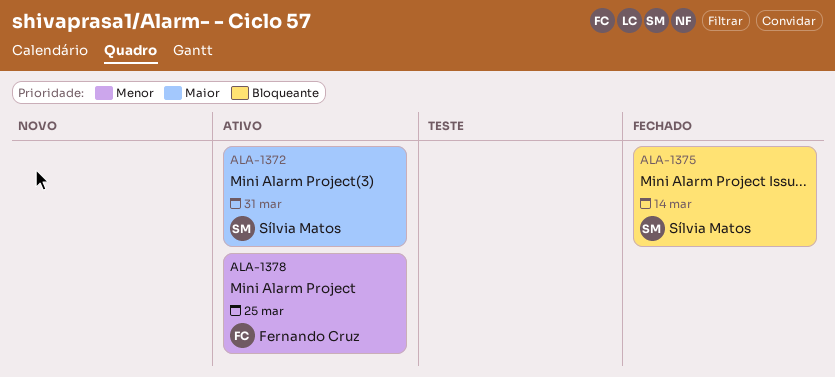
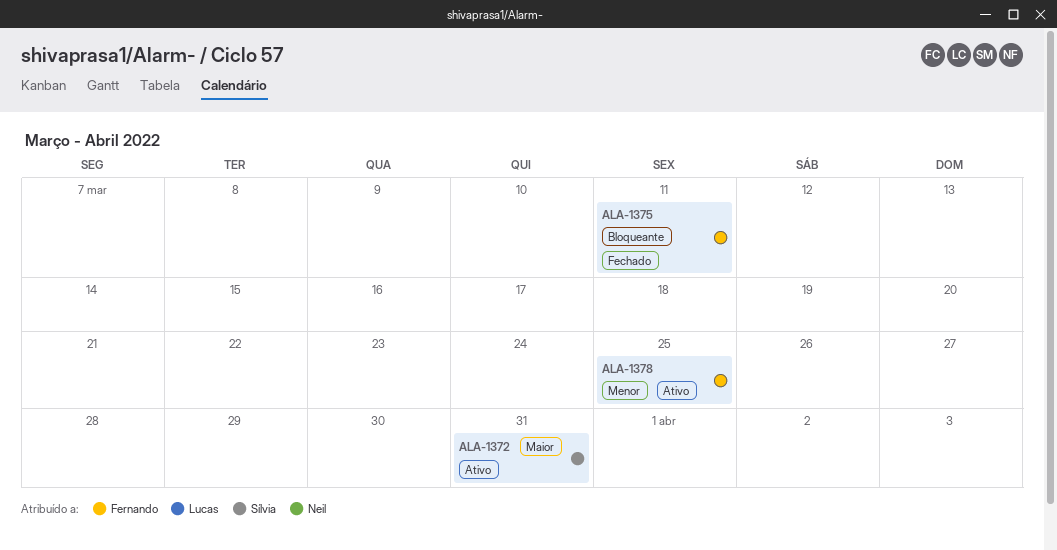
ALA-1375, owner: Sílvia Matos -> Fernando Cruz
ALA-1375, due: Mar 14 -> Mar 11

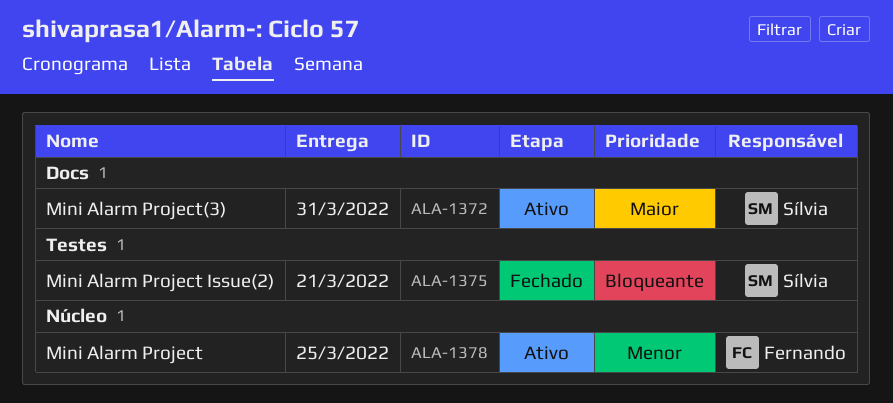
ALA-1375, owner: Fernando -> Sílvia
ALA-1375, due: Mar 11 -> Mar 21

